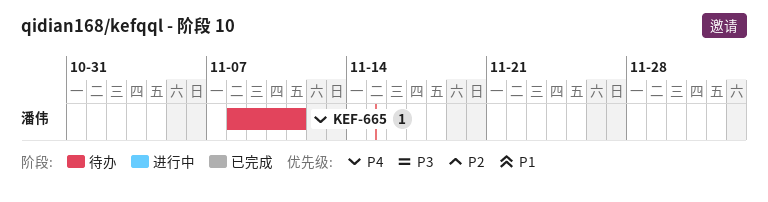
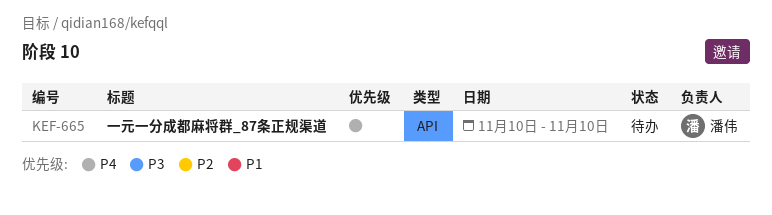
KEF-665, start: Nov 8 -> Nov 10
KEF-665, due: Nov 11 -> Nov 10

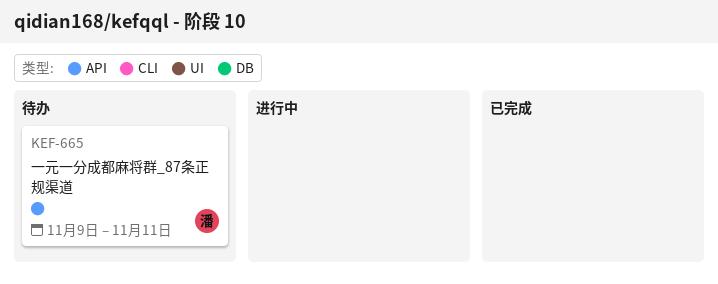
KEF-665, start: Nov 10 -> Nov 9
KEF-665, due: Nov 10 -> Nov 11

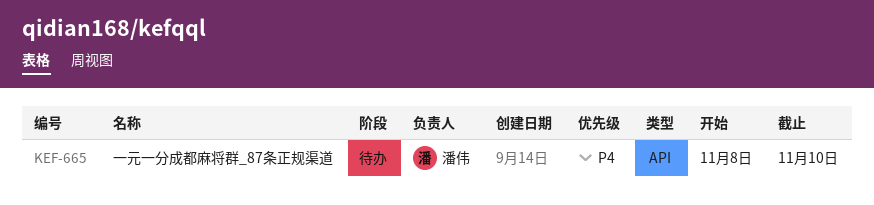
KEF-665, start: Nov 9 -> Nov 8
KEF-665, due: Nov 11 -> Nov 10

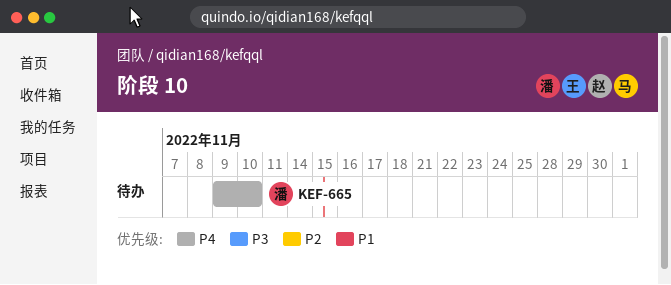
KEF-665, start: Nov 8 -> Nov 9

